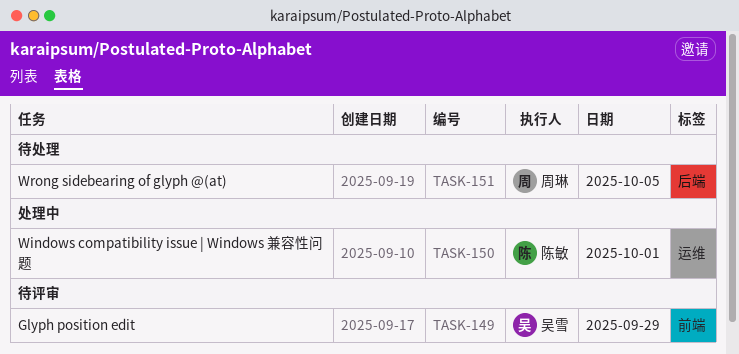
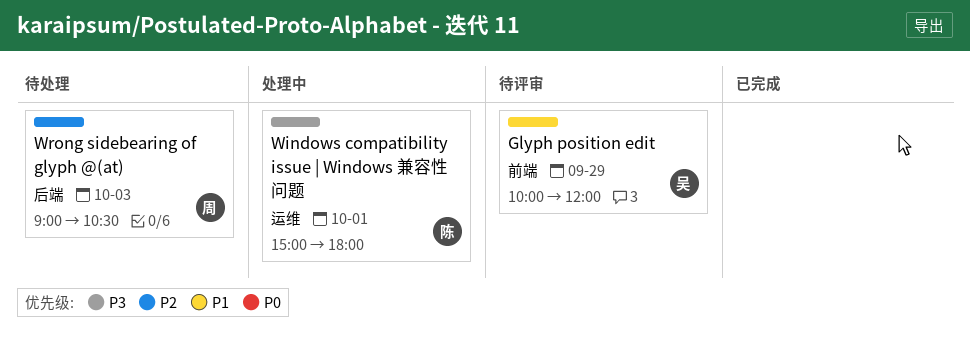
Wrong sidebearing of glyph @(at), day: Oct 5 -> Oct 3

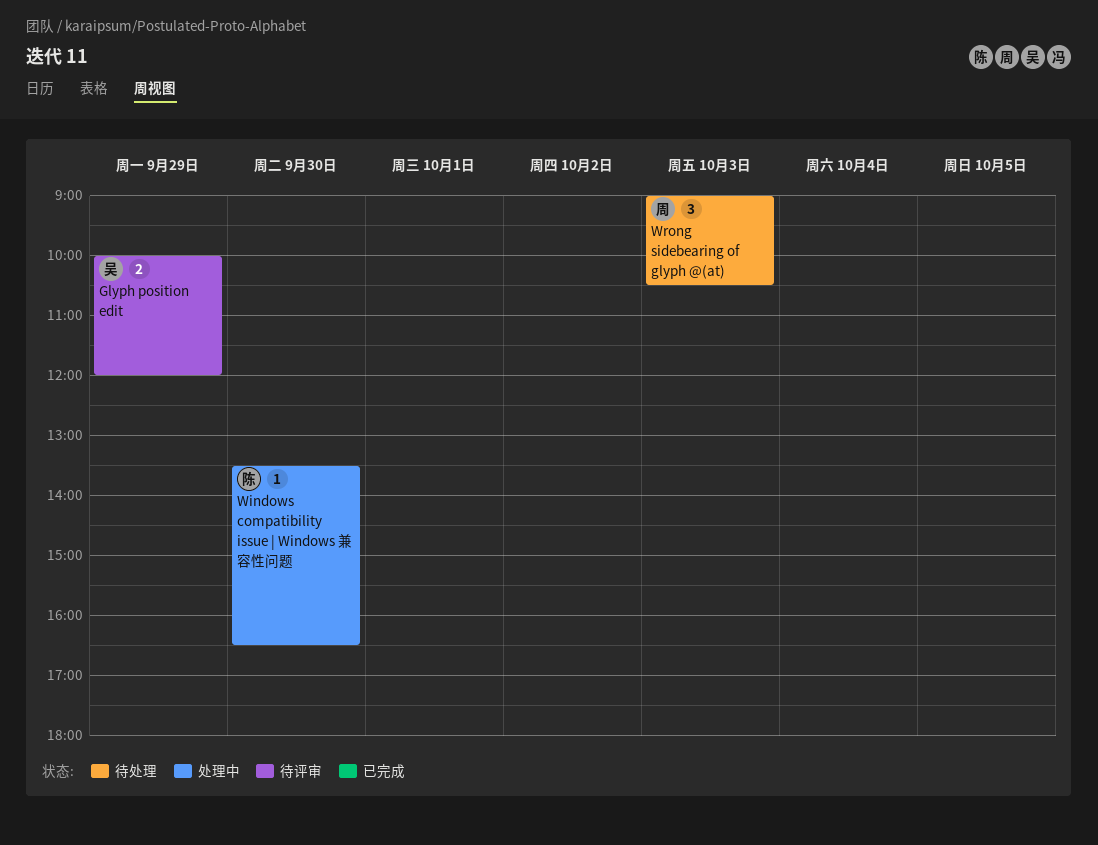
Windows compatibility issue | Windows 兼容性问题, day: Oct 1 -> Sep 30
Windows compatibility issue | Windows 兼容性问题, begins: 15:00 -> 13:30
Windows compatibility issue | Windows 兼容性问题, ends: 18:00 -> 16:30

